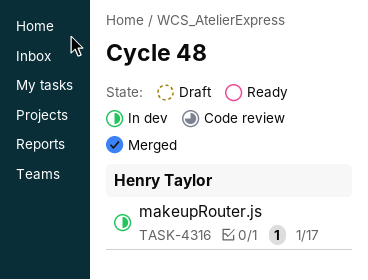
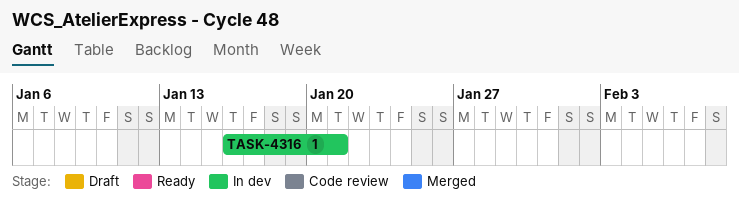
TASK-4316, due: Jan 17 -> Jan 21

